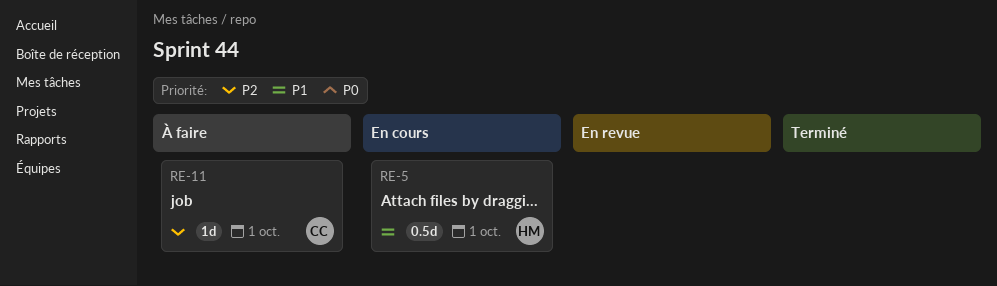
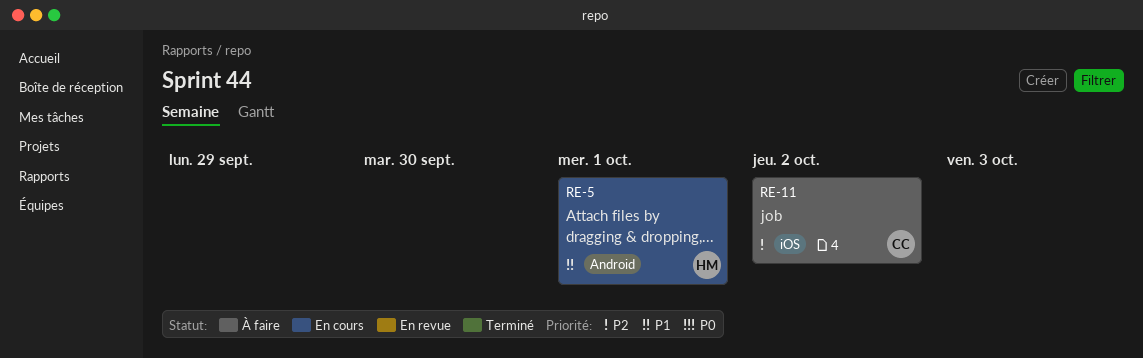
RE-11, due: Oct 1 -> Oct 2

